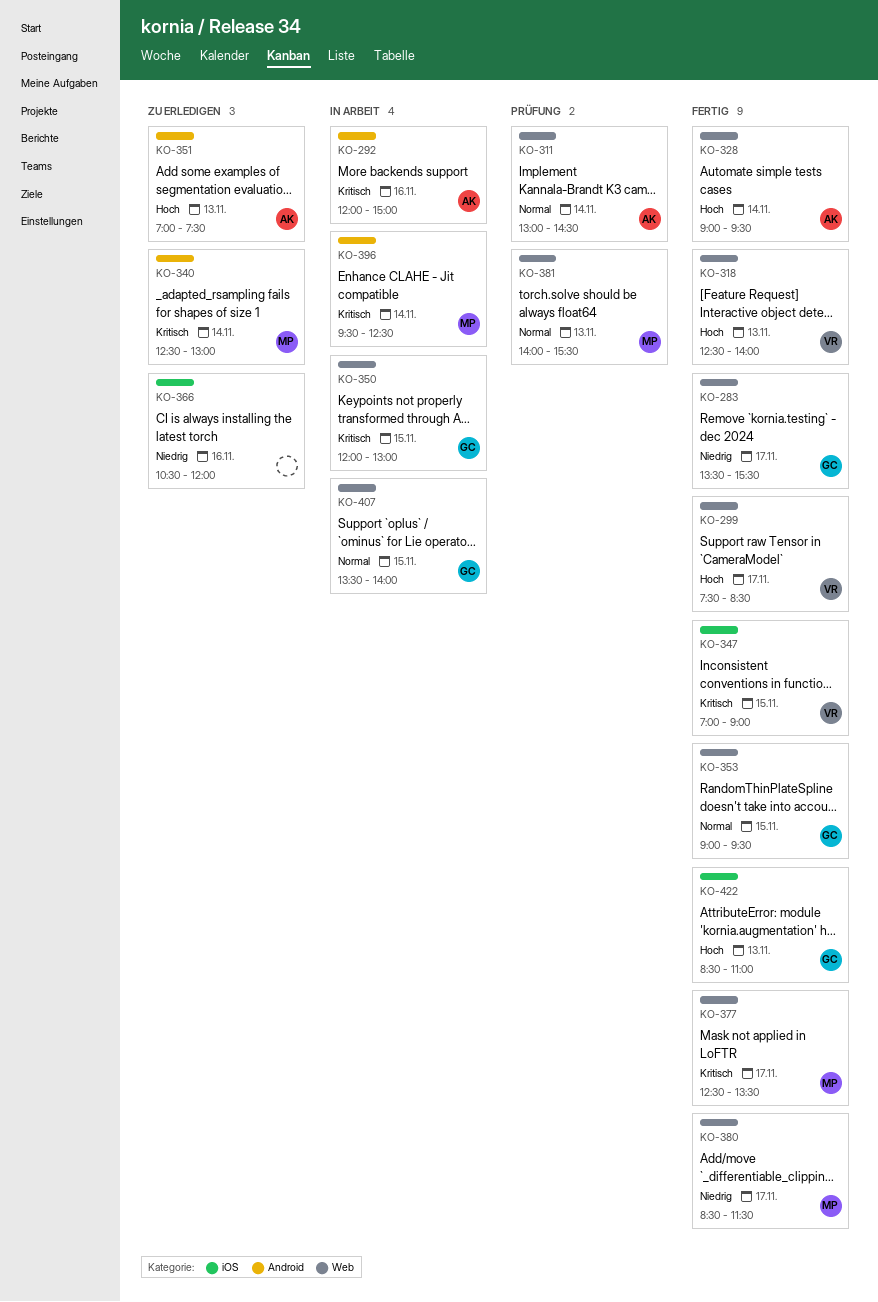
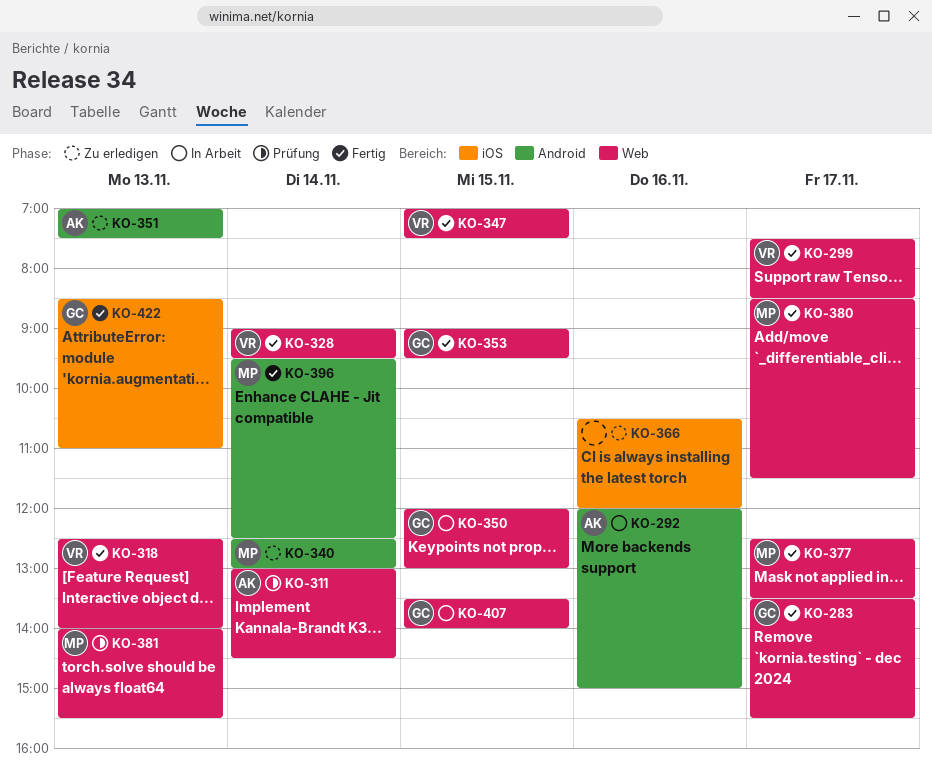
KO-328, owner: AK -> VR
KO-347, label: iOS -> Web
KO-347, ends: 09:00 -> 07:30
KO-396, status: In Arbeit -> Fertig

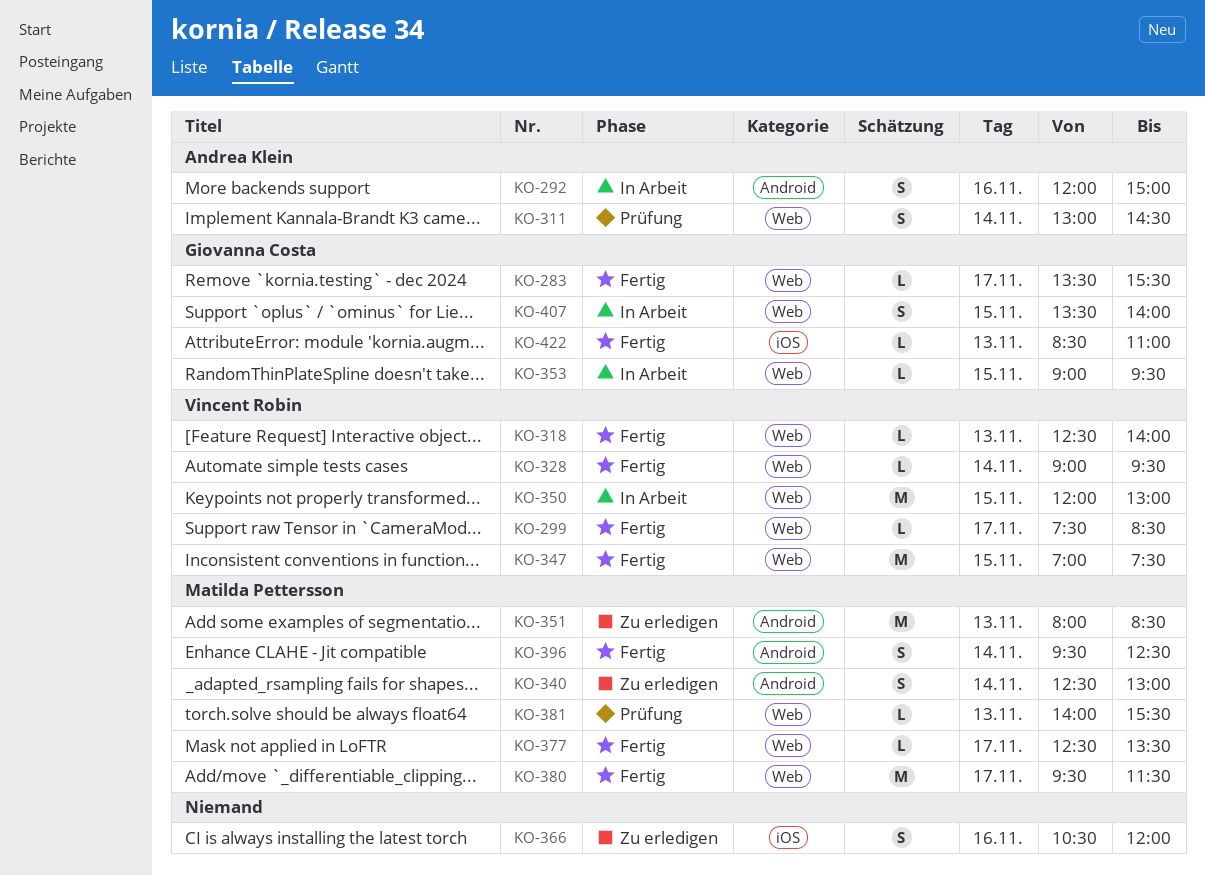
KO-350, owner: Giovanna Costa -> Vincent Robin
KO-351, owner: Andrea Klein -> Matilda Pettersson
KO-351, begins: 07:00 -> 08:00
KO-351, ends: 07:30 -> 08:30
KO-353, status: Fertig -> In Arbeit
KO-380, begins: 08:30 -> 09:30

